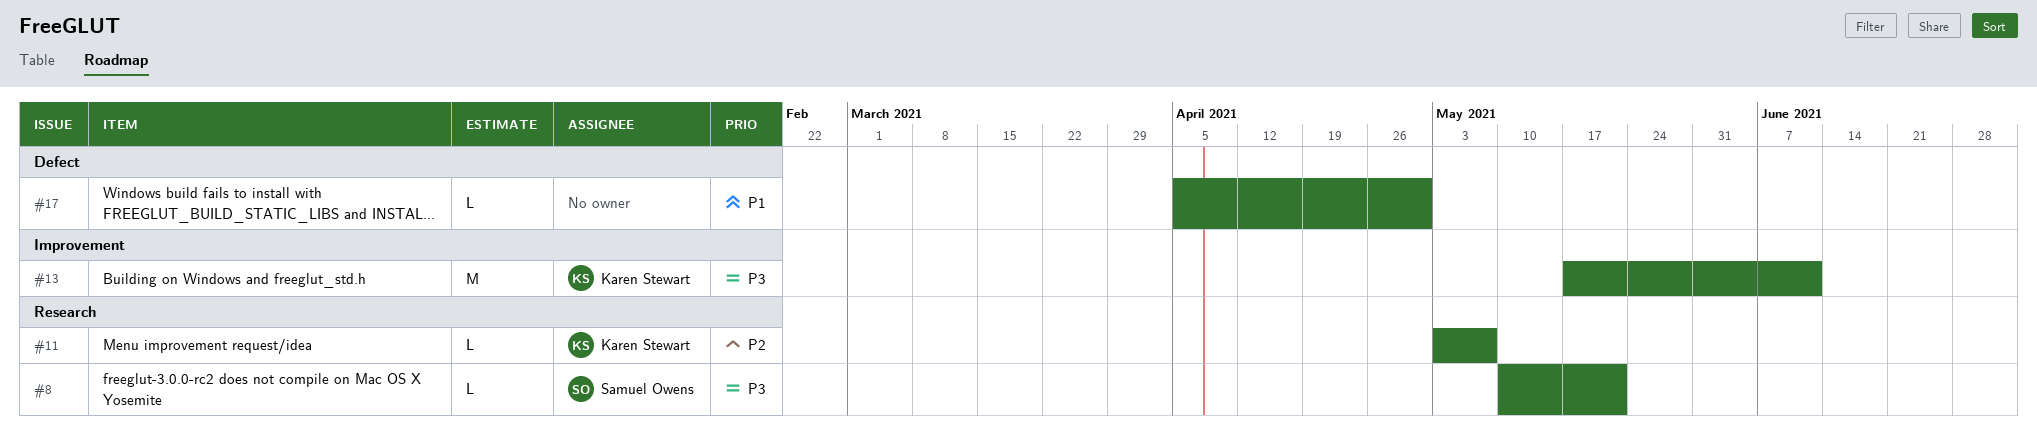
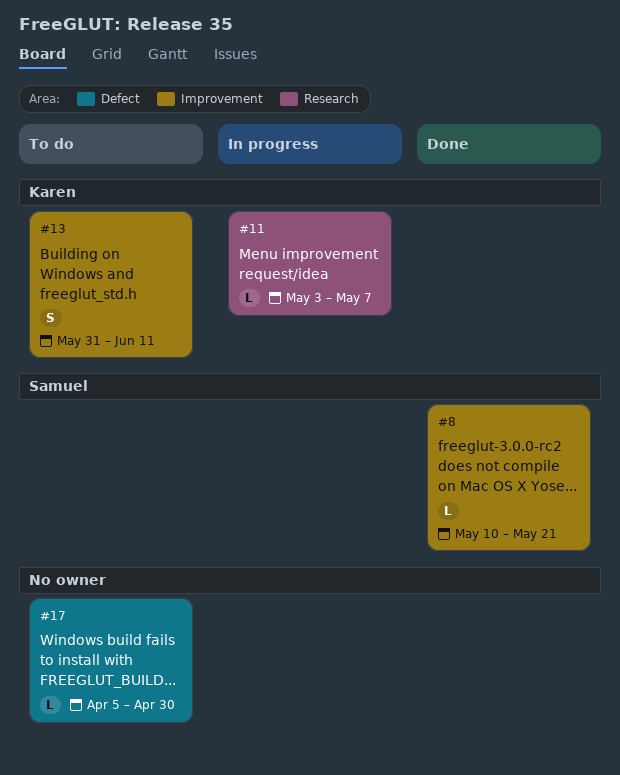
#8, label: Research -> Improvement
#13, estimate: M -> S
#13, start: May 17 -> May 31

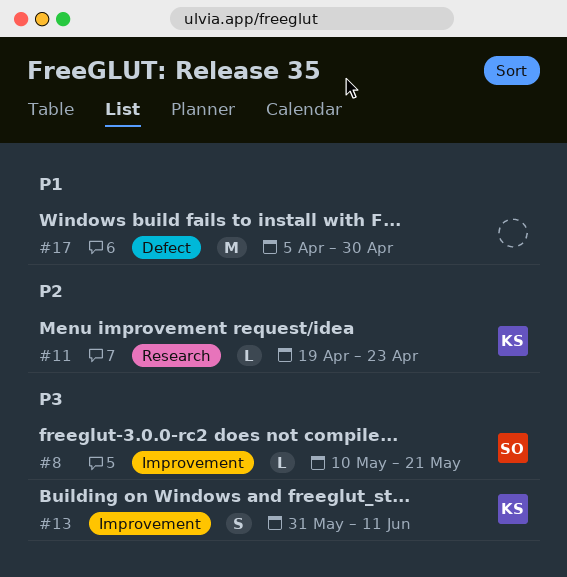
#11, start: May 3 -> Apr 19
#11, due: May 7 -> Apr 23
#17, estimate: L -> M

